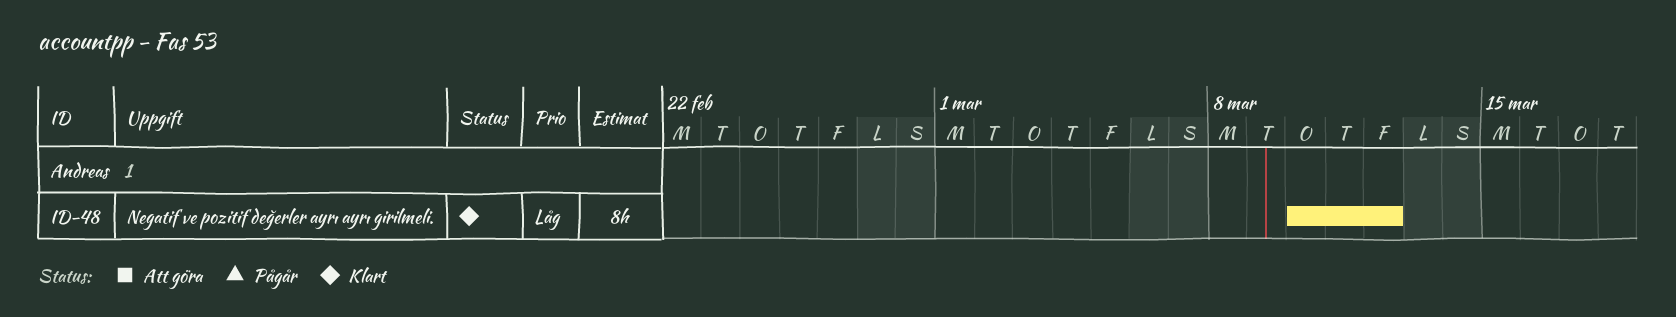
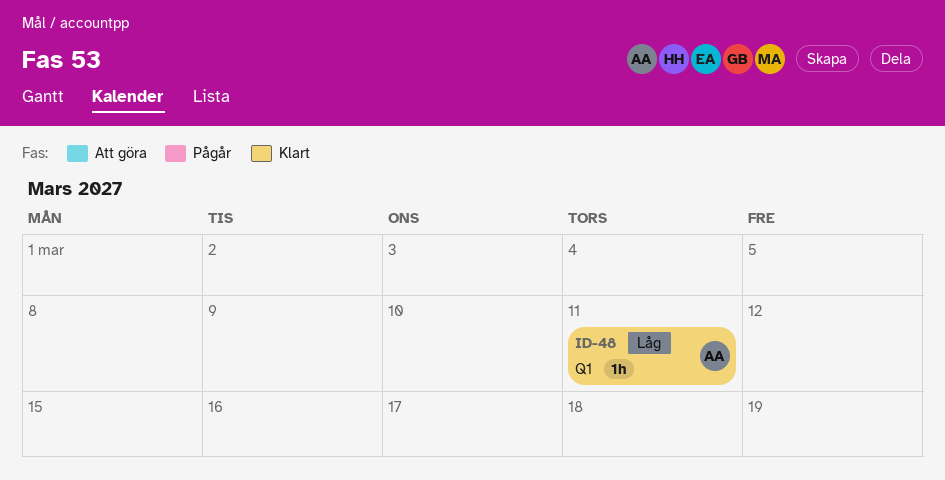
ID-48, estimate: 8h -> 1h
ID-48, due: Mar 12 -> Mar 11

